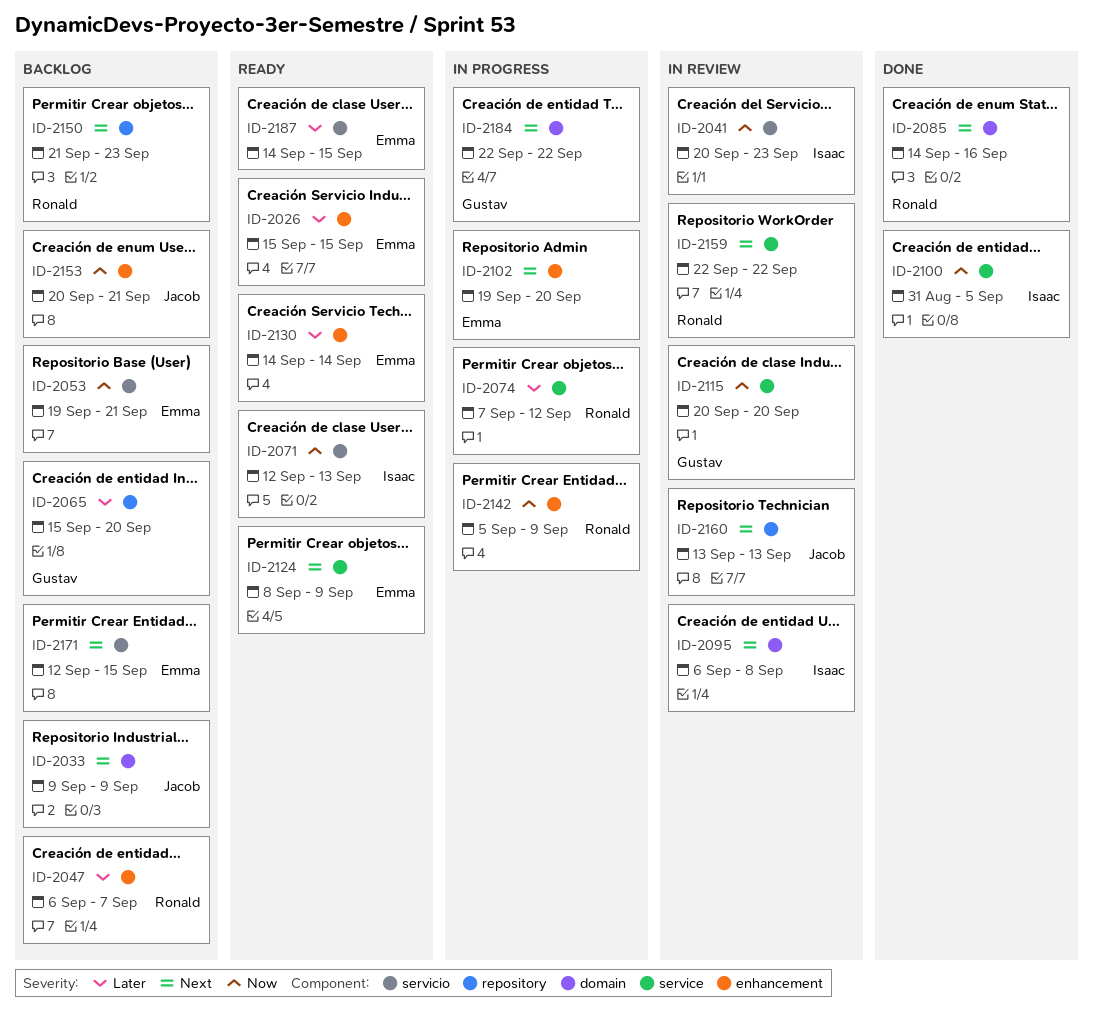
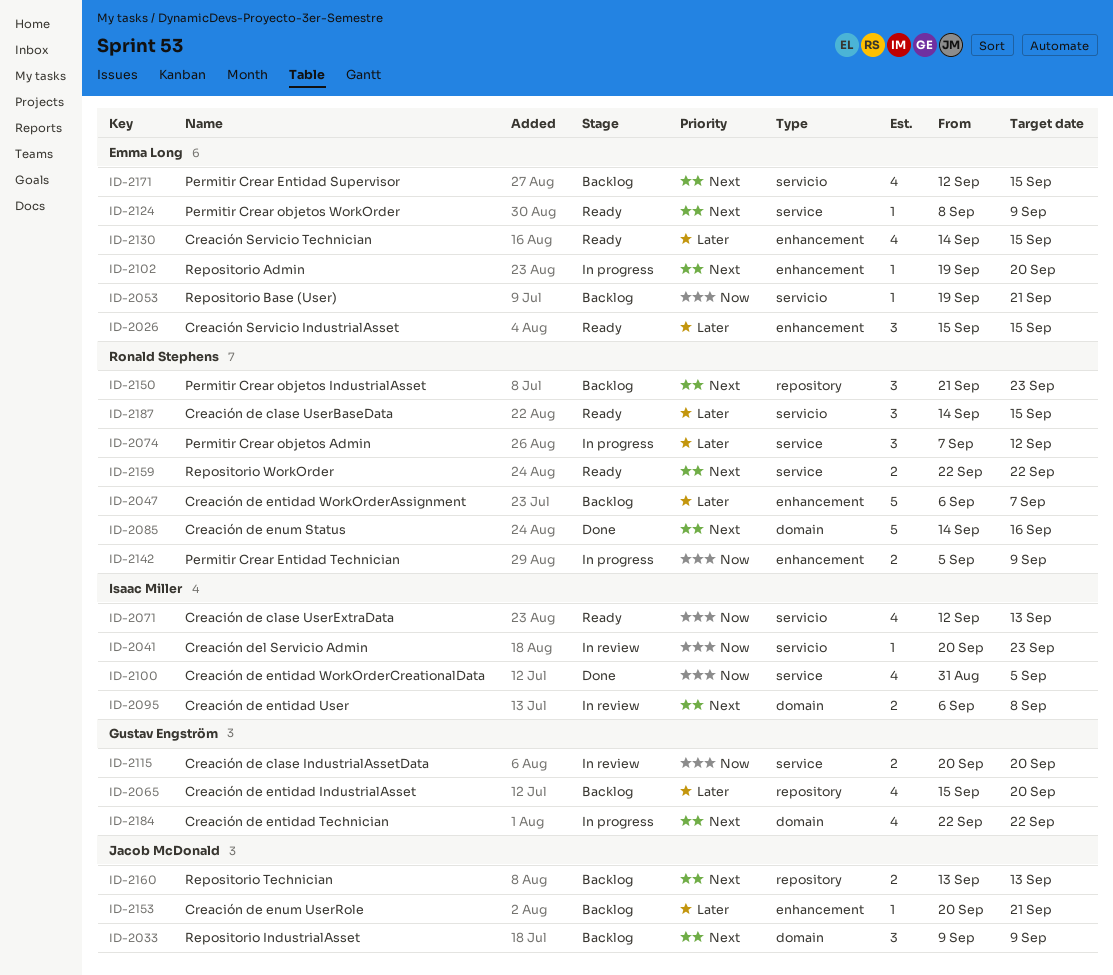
ID-2130, due: Sep 14 -> Sep 15
ID-2153, priority: Now -> Later
ID-2159, status: In review -> Ready
ID-2160, status: In review -> Backlog
ID-2187, owner: Emma Long -> Ronald Stephens

